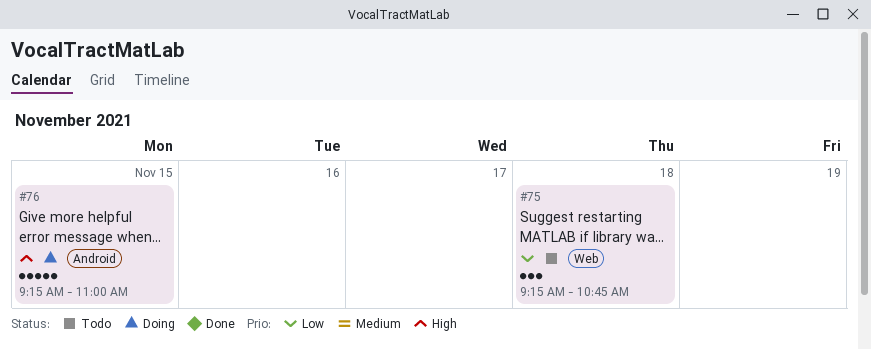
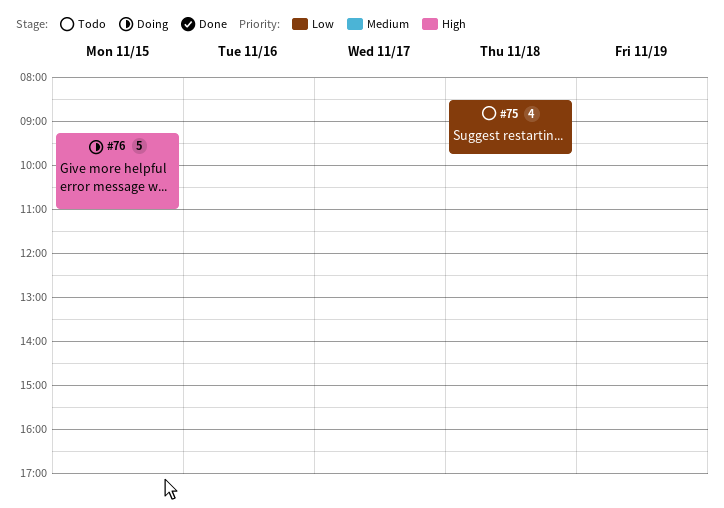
#75, estimate: 3 -> 4
#75, begins: 09:15 -> 08:30
#75, ends: 10:45 -> 09:45

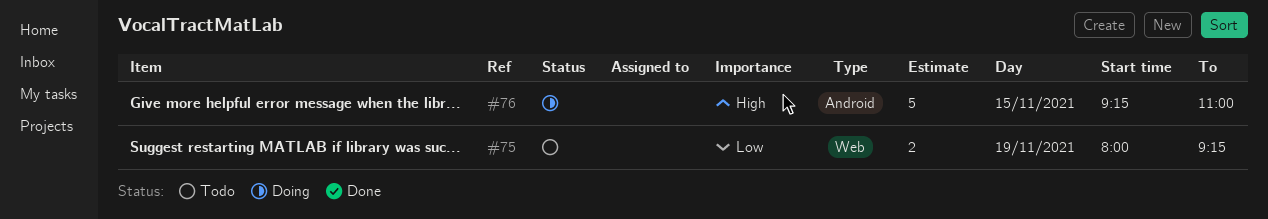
#75, estimate: 4 -> 2
#75, day: Nov 18 -> Nov 19
#75, begins: 08:30 -> 08:00
#75, ends: 09:45 -> 09:15

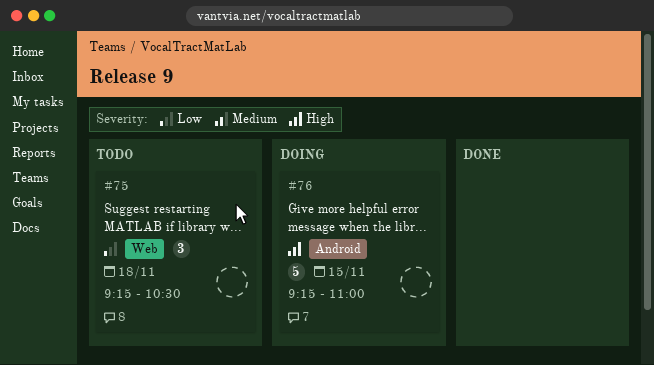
#75, estimate: 2 -> 3
#75, day: Nov 19 -> Nov 18
#75, begins: 08:00 -> 09:15
#75, ends: 09:15 -> 10:30

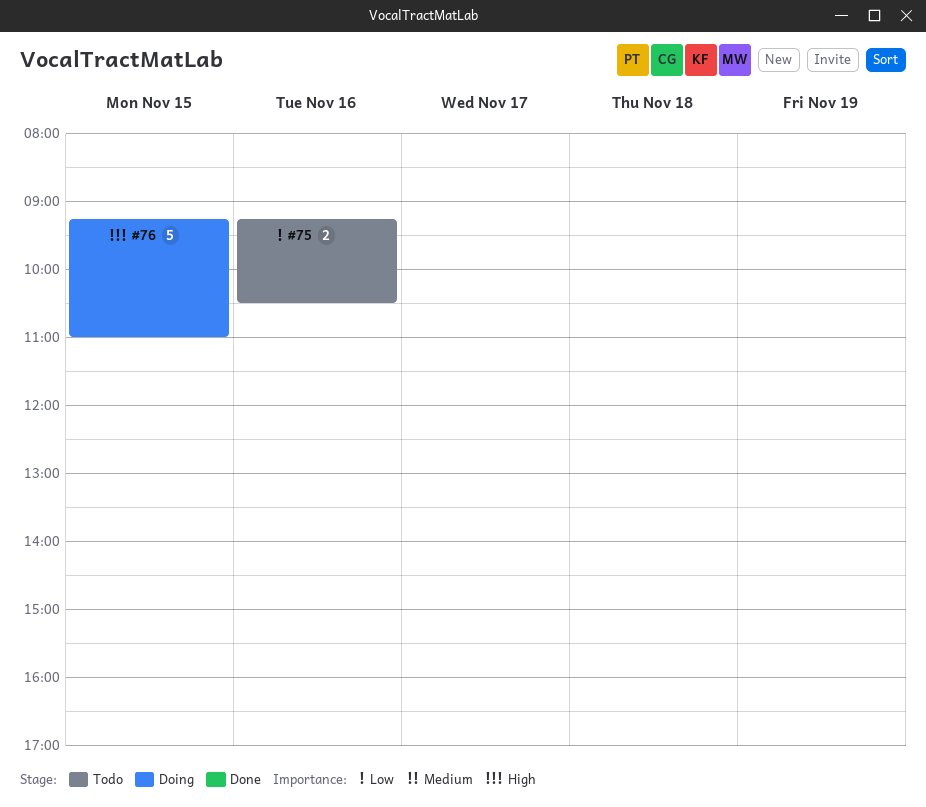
#75, estimate: 3 -> 2
#75, day: Nov 18 -> Nov 16

